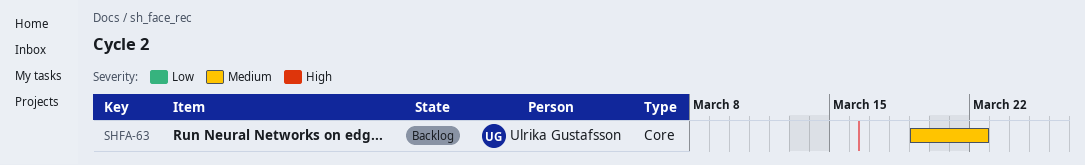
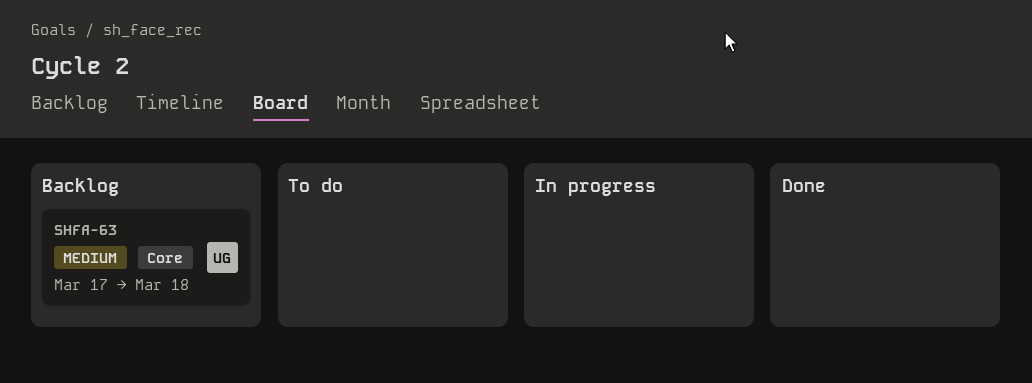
SHFA-63, start: Mar 19 -> Mar 17
SHFA-63, due: Mar 22 -> Mar 18

